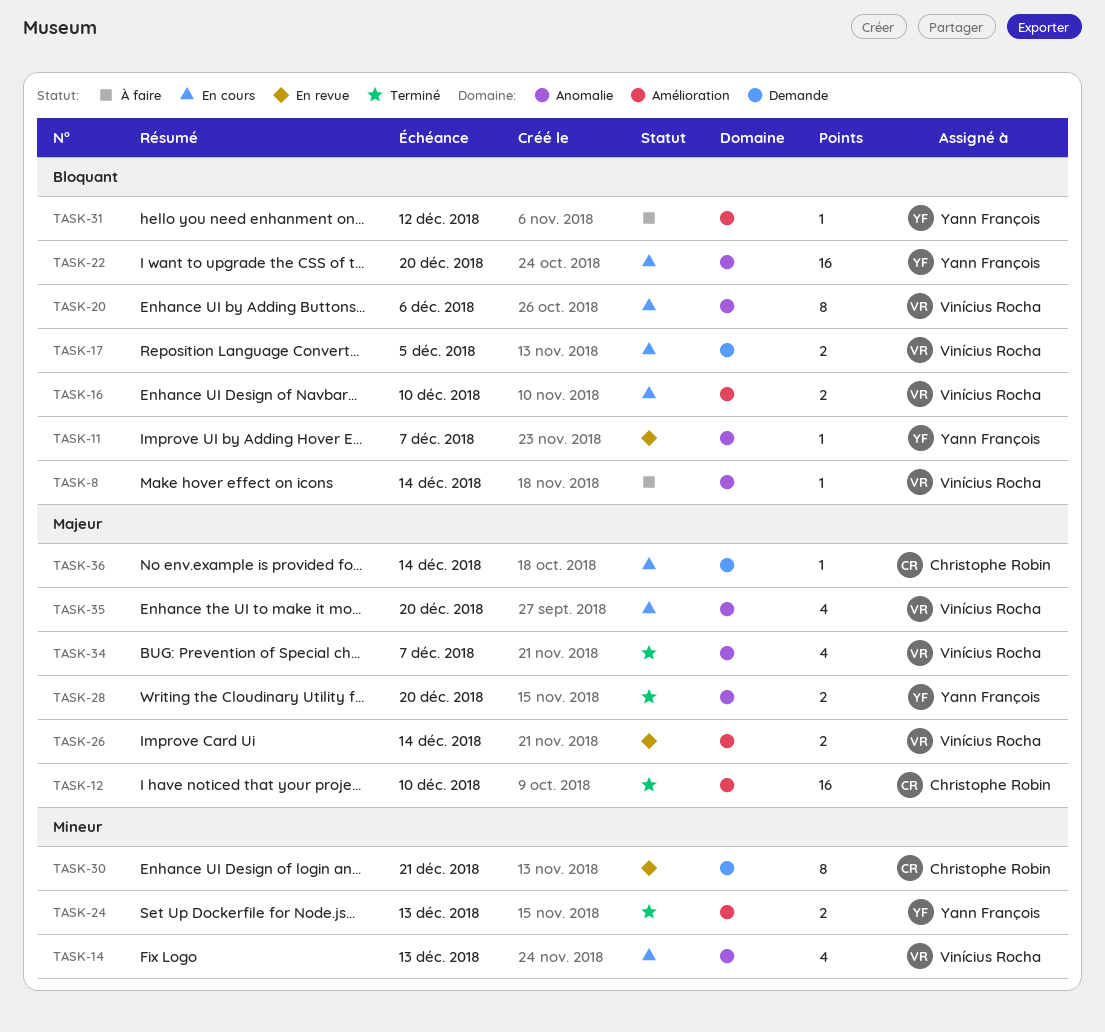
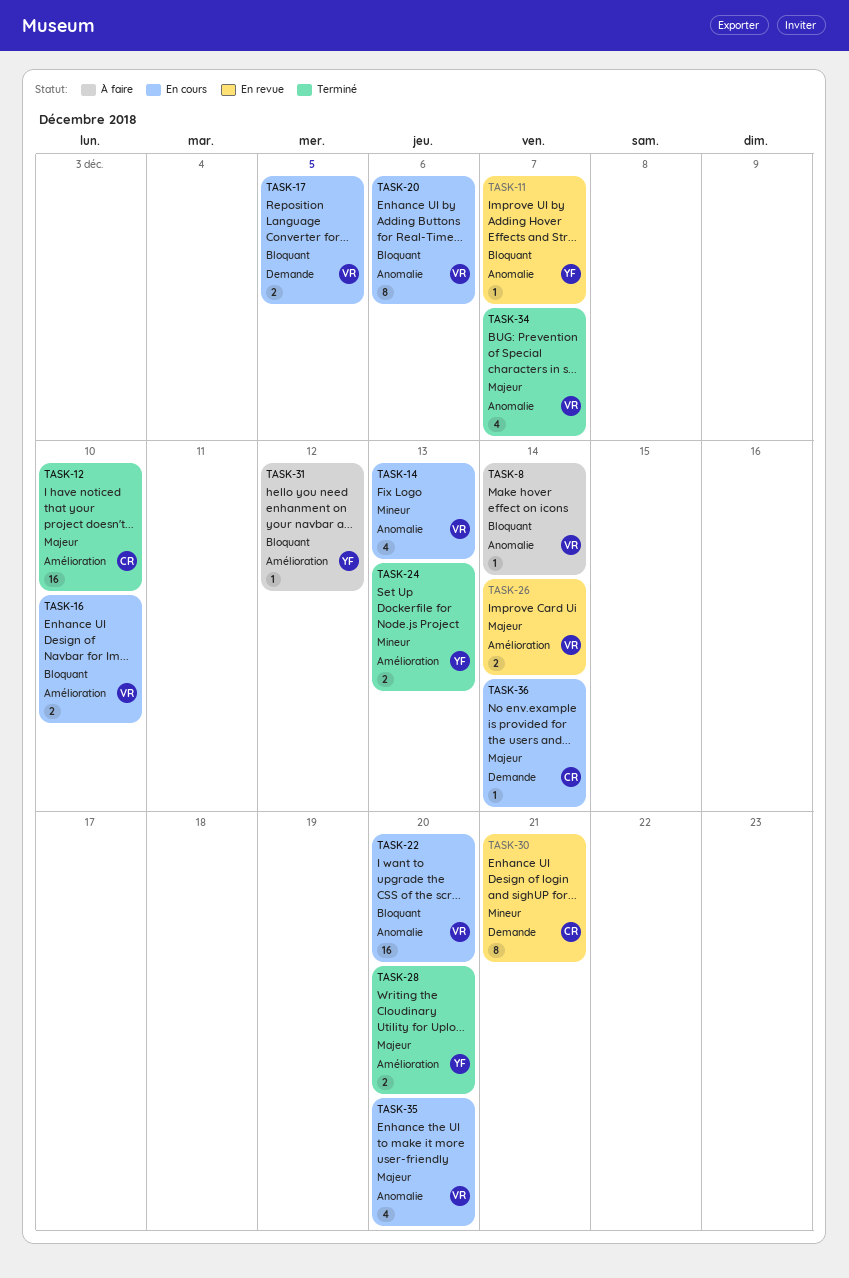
TASK-22, owner: Yann François -> Vinícius Rocha
TASK-28, label: Anomalie -> Amélioration

